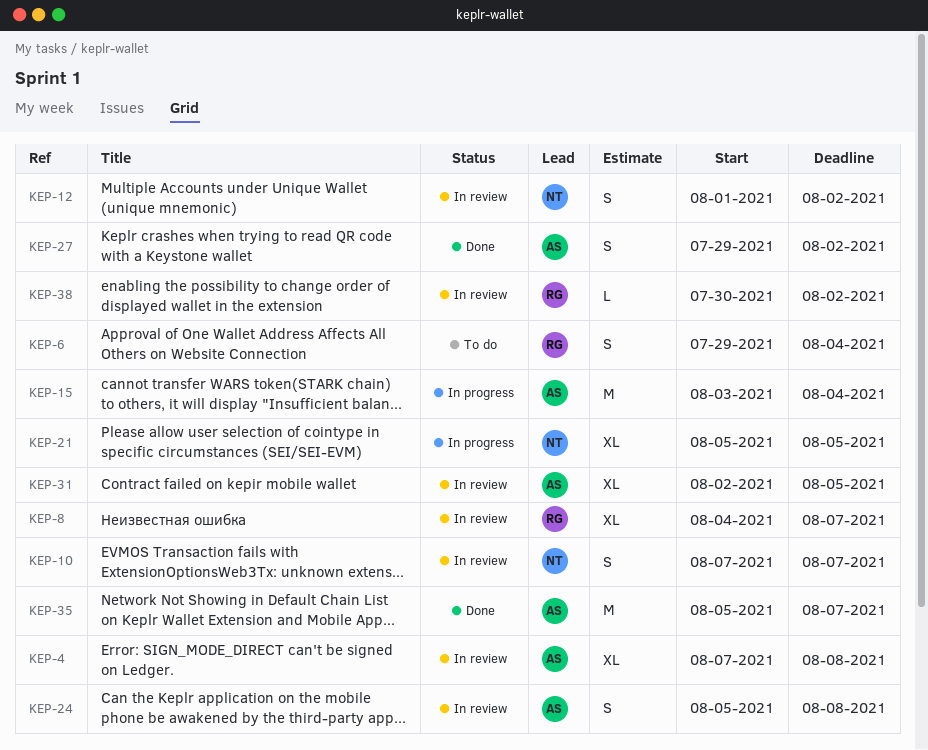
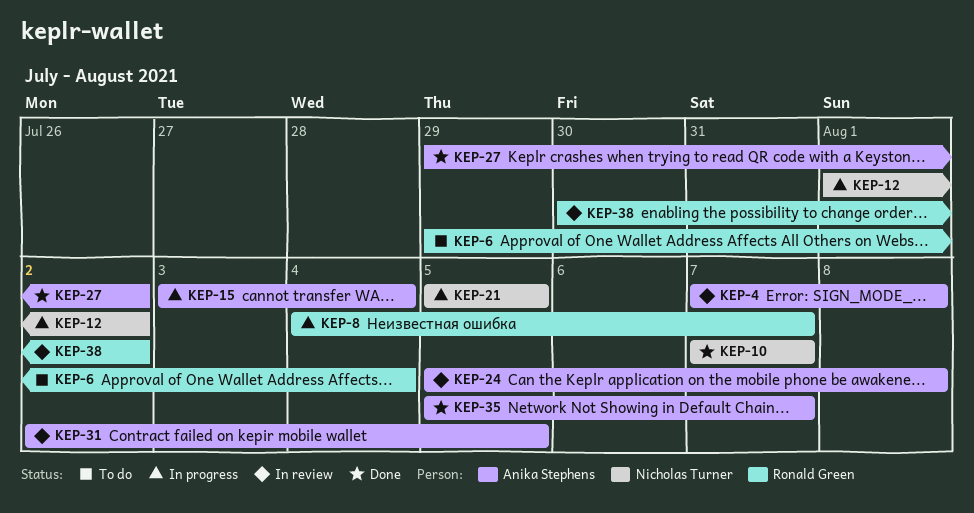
KEP-8, status: In review -> In progress
KEP-10, status: In review -> Done
KEP-12, status: In review -> In progress

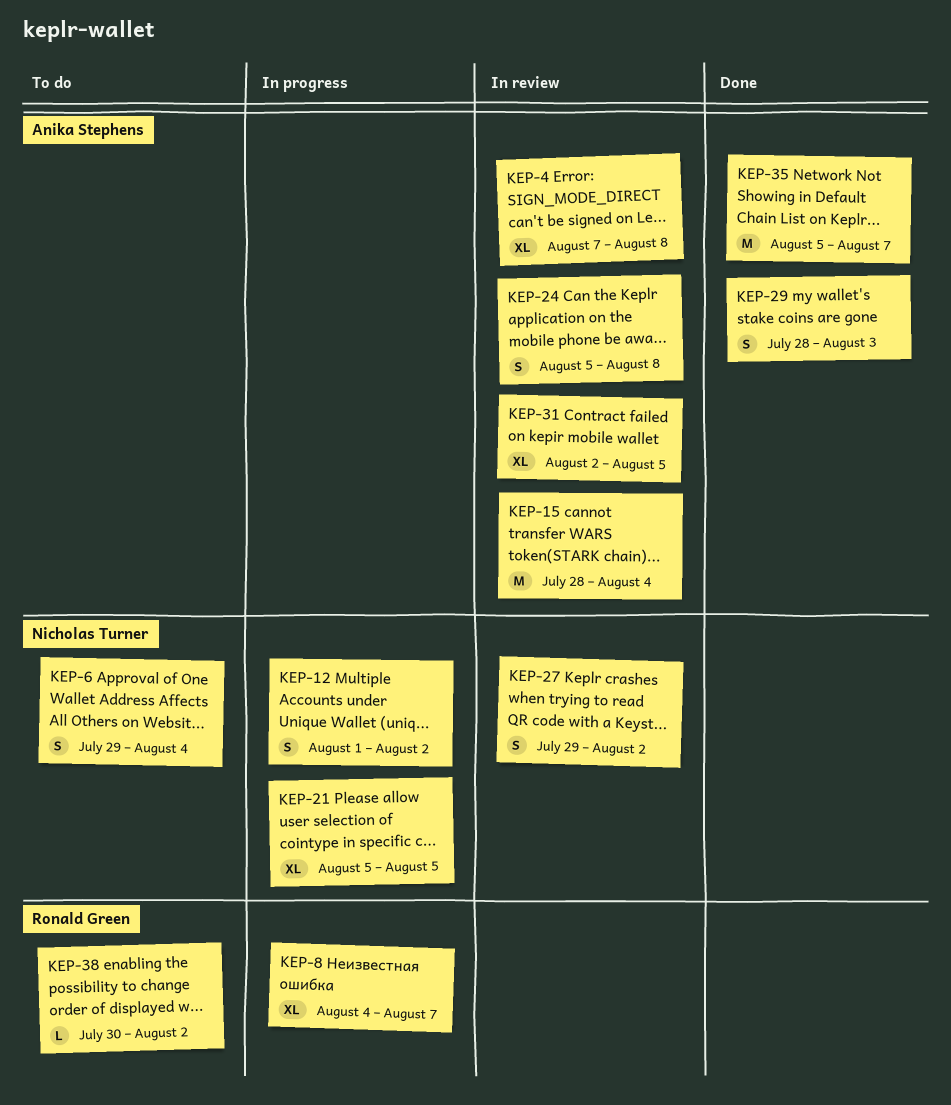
KEP-6, owner: Ronald Green -> Nicholas Turner
KEP-10: present -> none
KEP-15, status: In progress -> In review
KEP-15, start: Aug 3 -> Jul 28
KEP-27, status: Done -> In review
KEP-27, owner: Anika Stephens -> Nicholas Turner
KEP-29: none -> present
KEP-38, status: In review -> To do

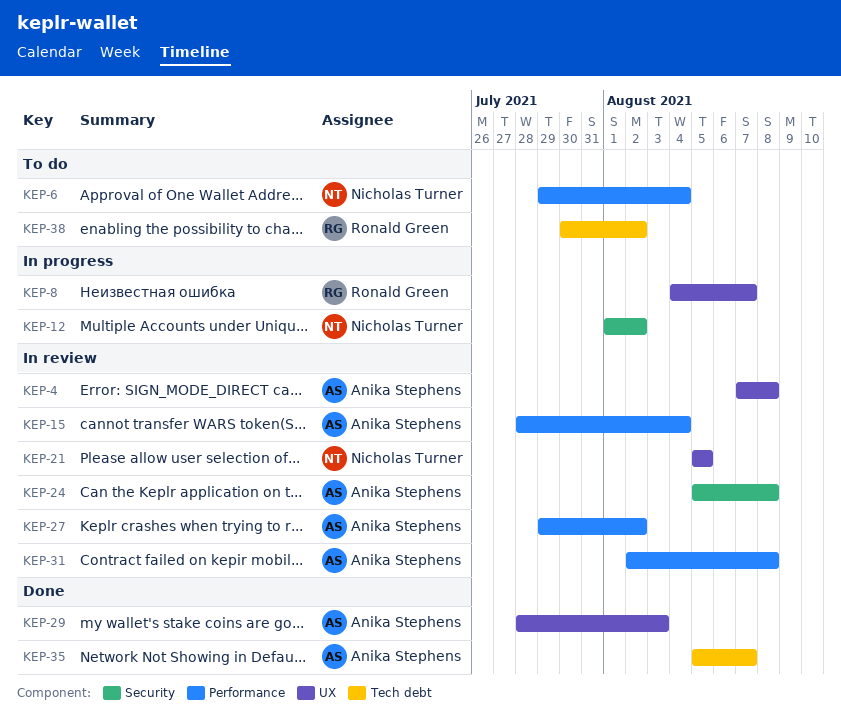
KEP-21, status: In progress -> In review
KEP-27, owner: Nicholas Turner -> Anika Stephens
KEP-31, due: Aug 5 -> Aug 8

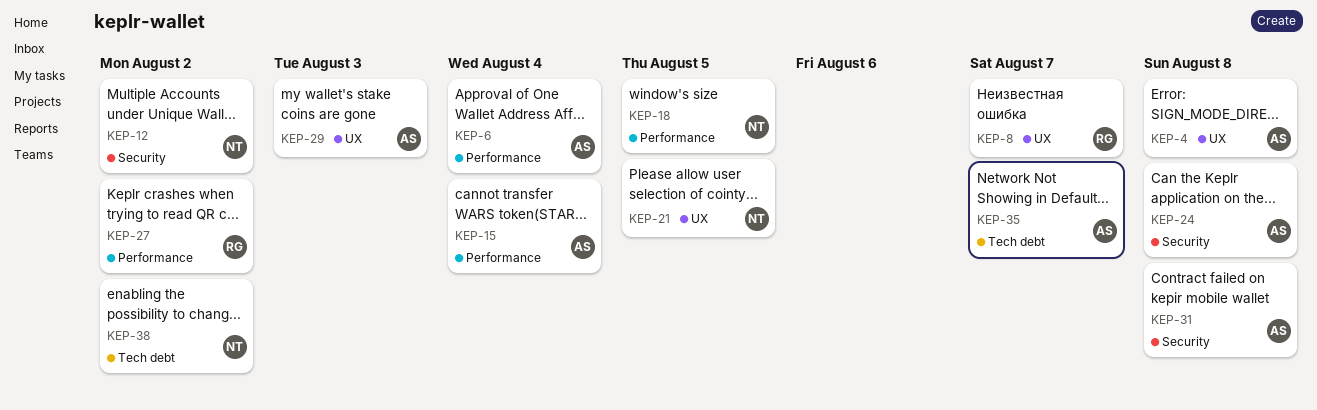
KEP-6, owner: Nicholas Turner -> Anika Stephens
KEP-18: none -> present
KEP-27, owner: Anika Stephens -> Ronald Green
KEP-31, label: Performance -> Security
KEP-38, owner: Ronald Green -> Nicholas Turner

